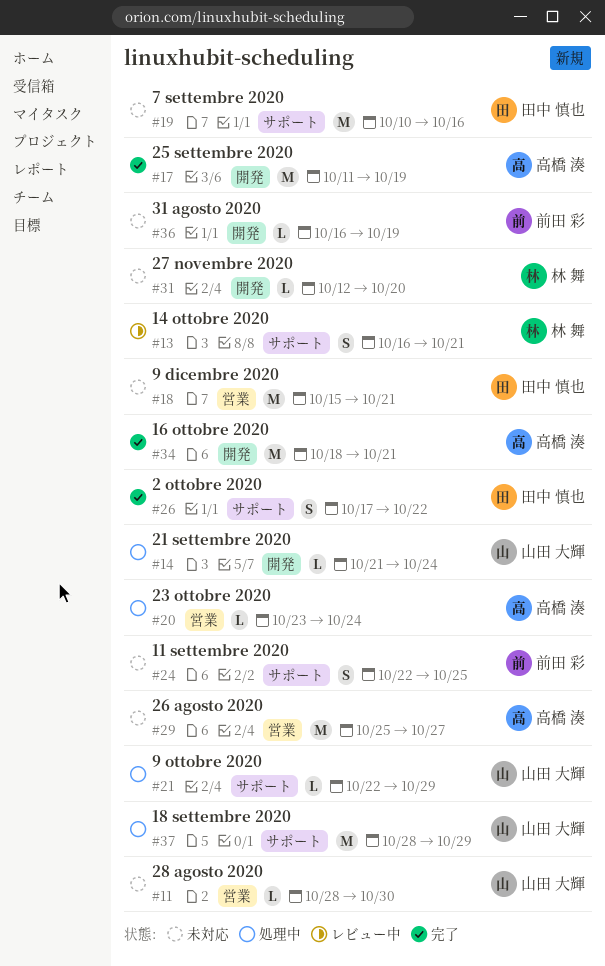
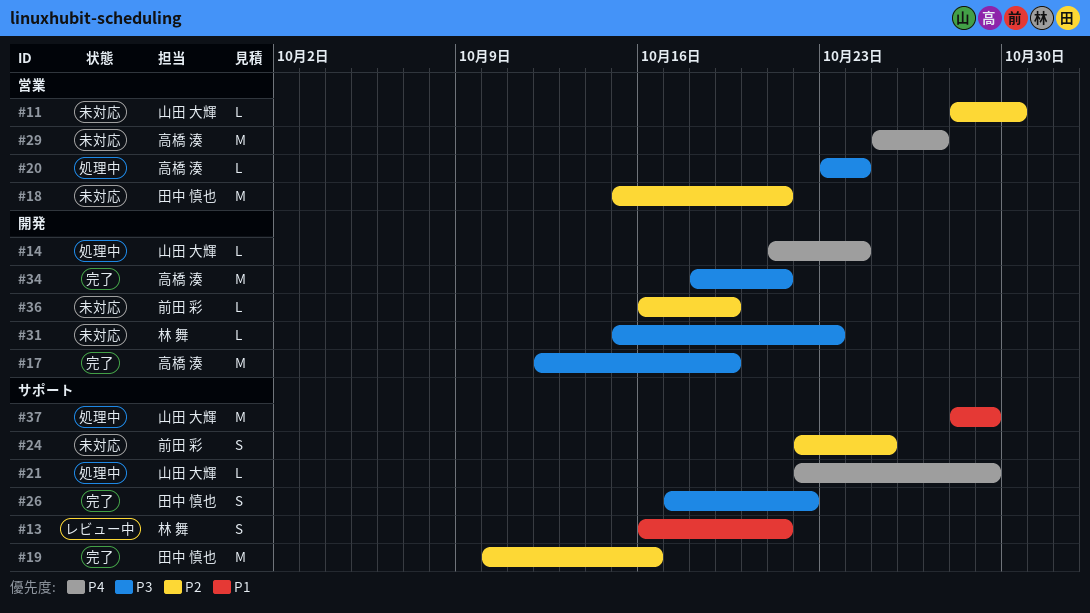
#17, start: Oct 11 -> Oct 12
#19, status: 未対応 -> 完了
#31, start: Oct 12 -> Oct 15
#31, due: Oct 20 -> Oct 23

